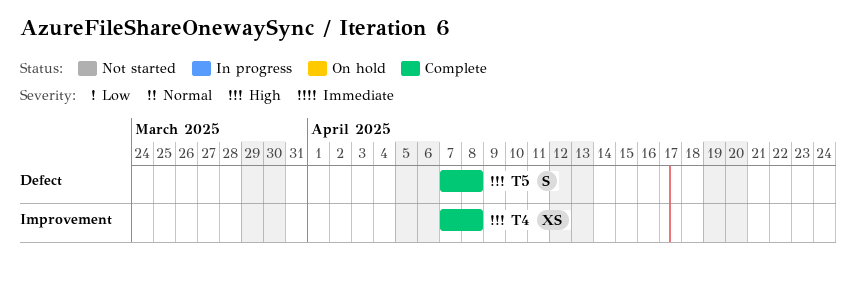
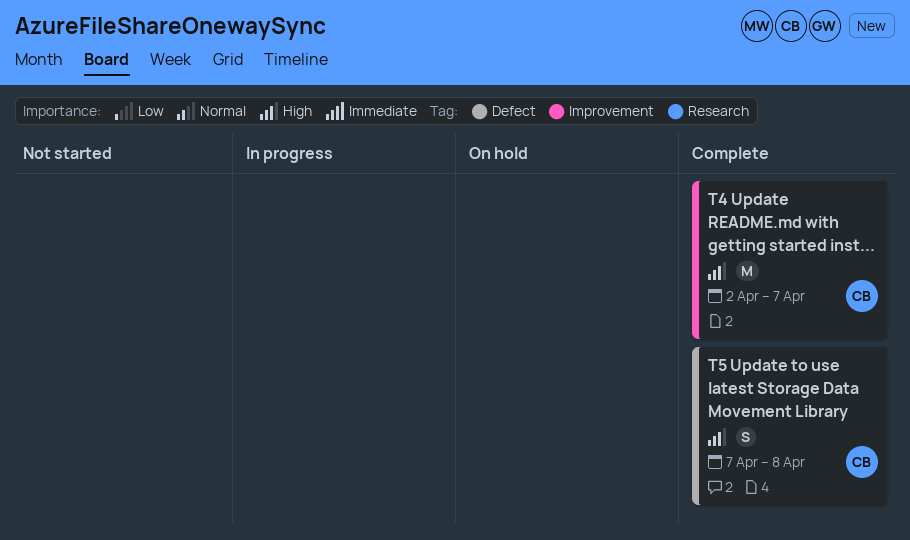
T4, estimate: XS -> M
T4, start: Apr 7 -> Apr 2
T4, due: Apr 8 -> Apr 7

